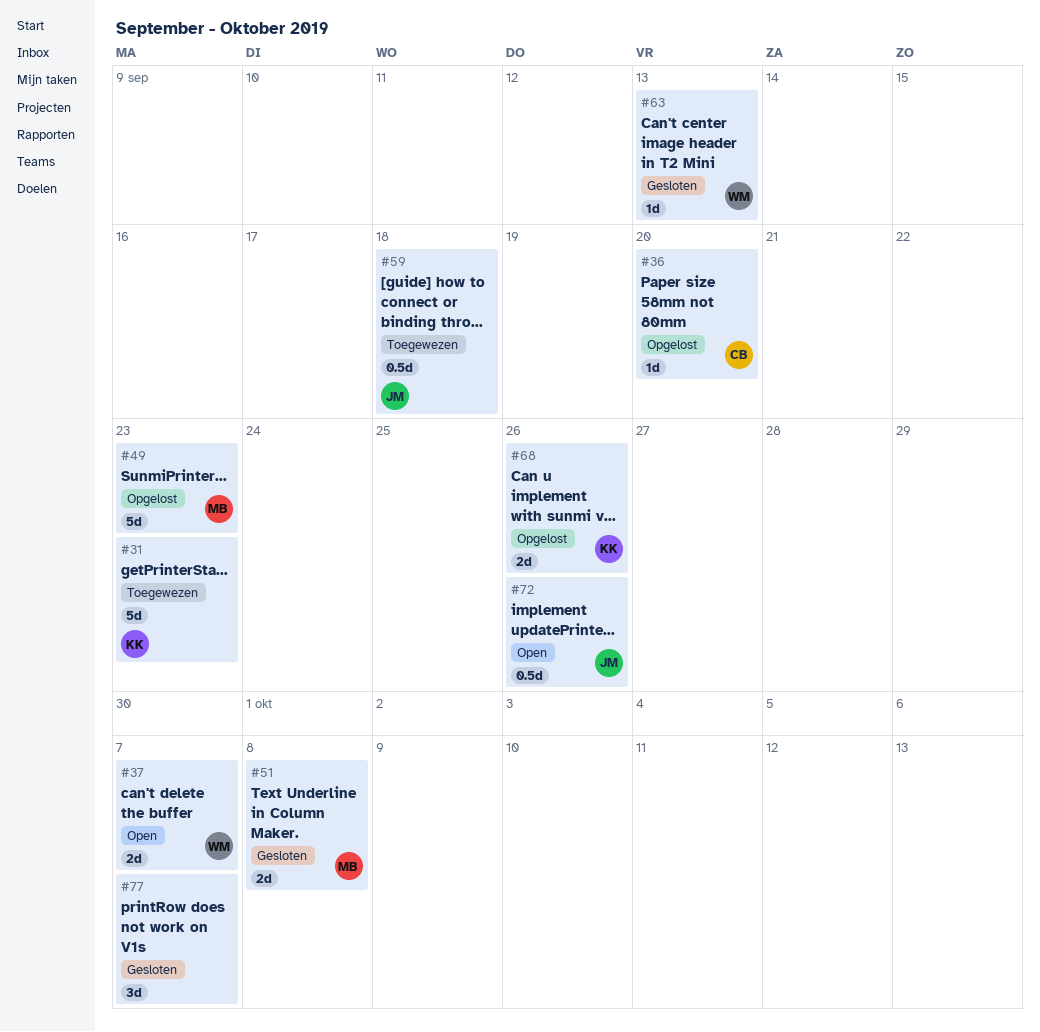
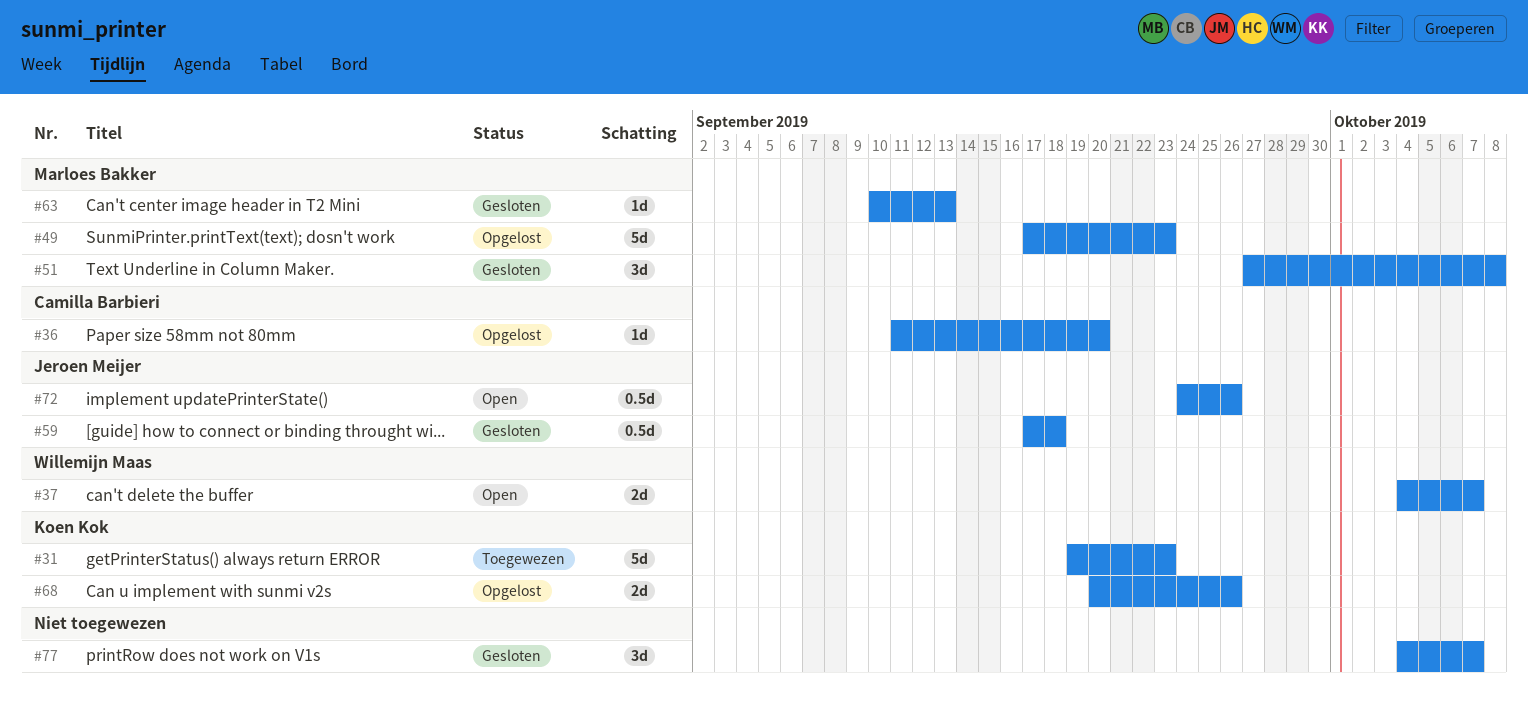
#51, estimate: 2d -> 3d
#59, status: Toegewezen -> Gesloten
#63, owner: Willemijn Maas -> Marloes Bakker

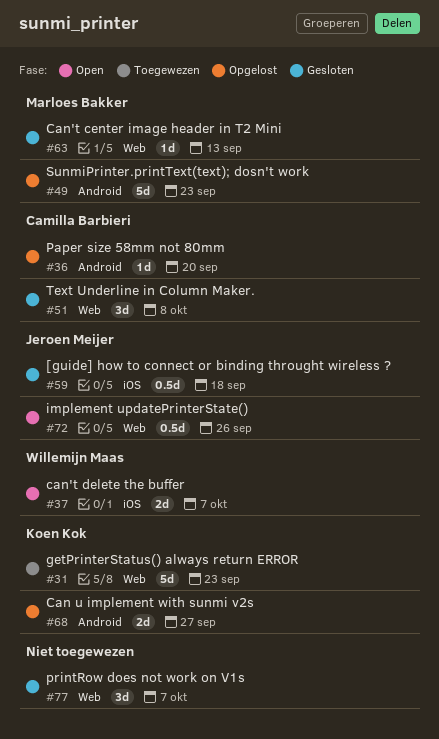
#51, owner: Marloes Bakker -> Camilla Barbieri
#68, due: Sep 26 -> Sep 27

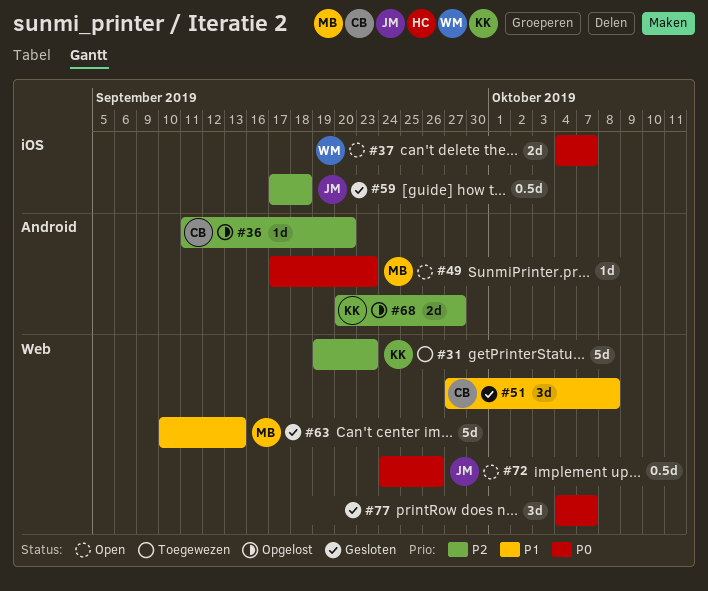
#49, status: Opgelost -> Open
#49, estimate: 5d -> 1d
#63, estimate: 1d -> 5d

